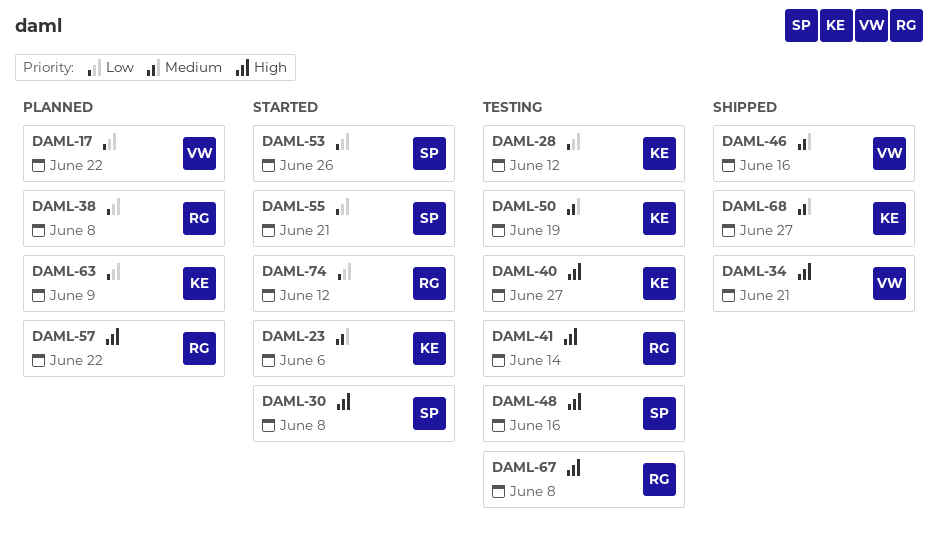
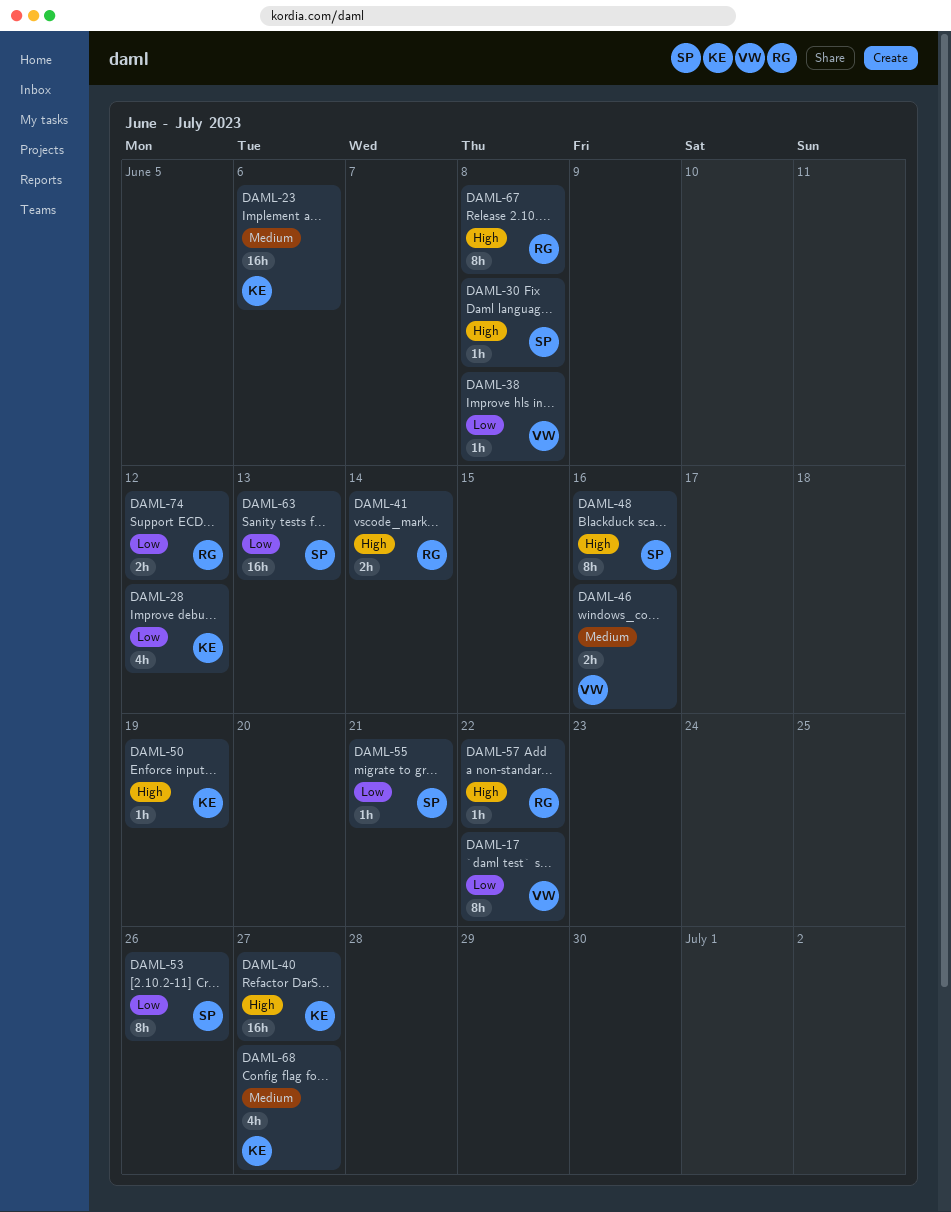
DAML-34: present -> none
DAML-38, owner: RG -> VW
DAML-50, priority: Medium -> High
DAML-63, owner: KE -> SP
DAML-63, due: Jun 9 -> Jun 13

